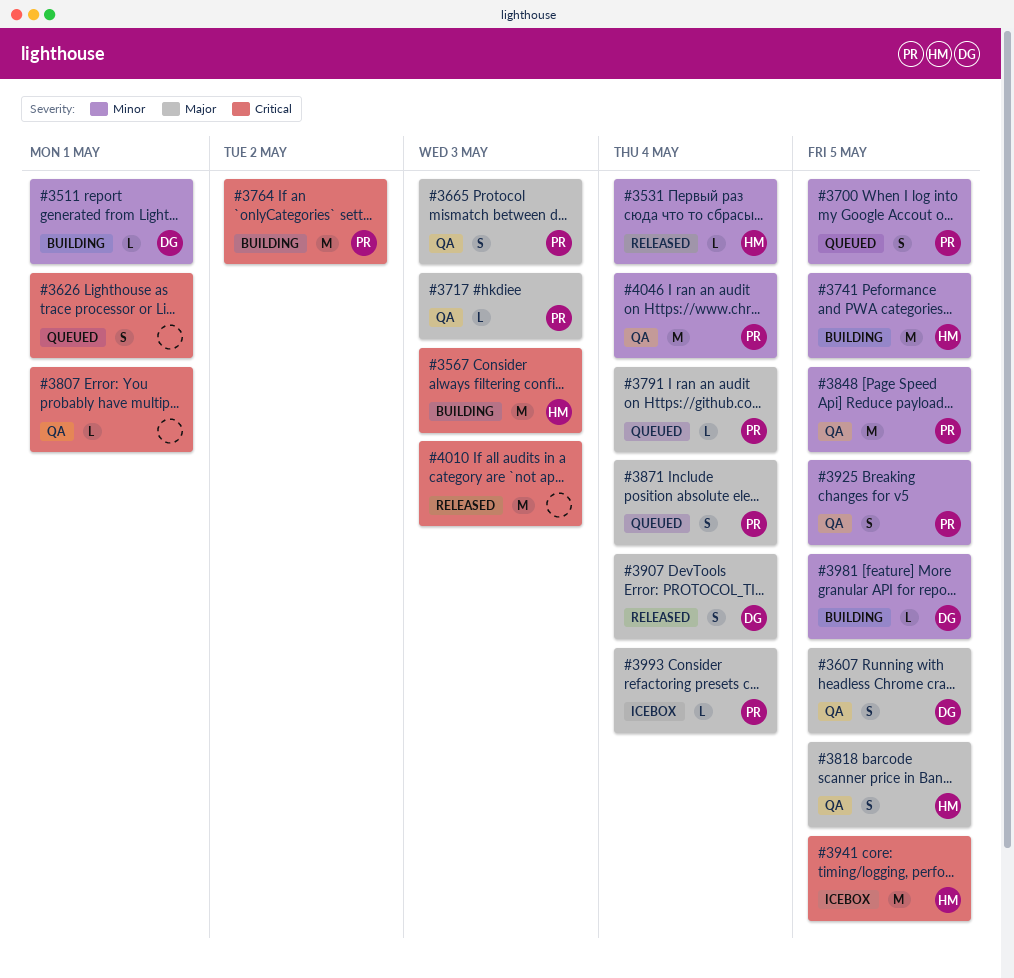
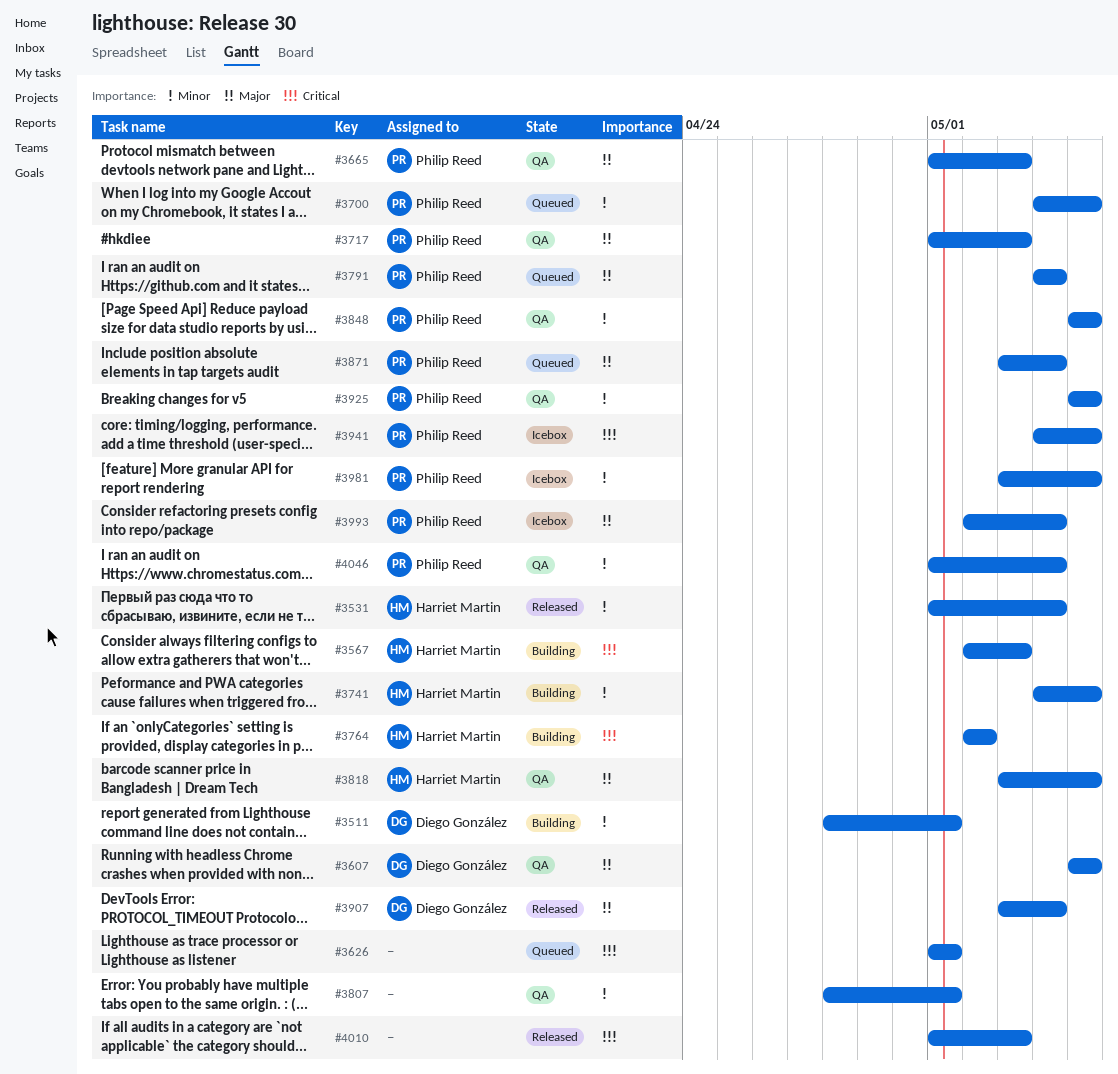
#3764, owner: Philip Reed -> Harriet Martin
#3807, priority: Critical -> Minor
#3941, owner: Harriet Martin -> Philip Reed
#3981, status: Building -> Icebox
#3981, owner: Diego González -> Philip Reed

